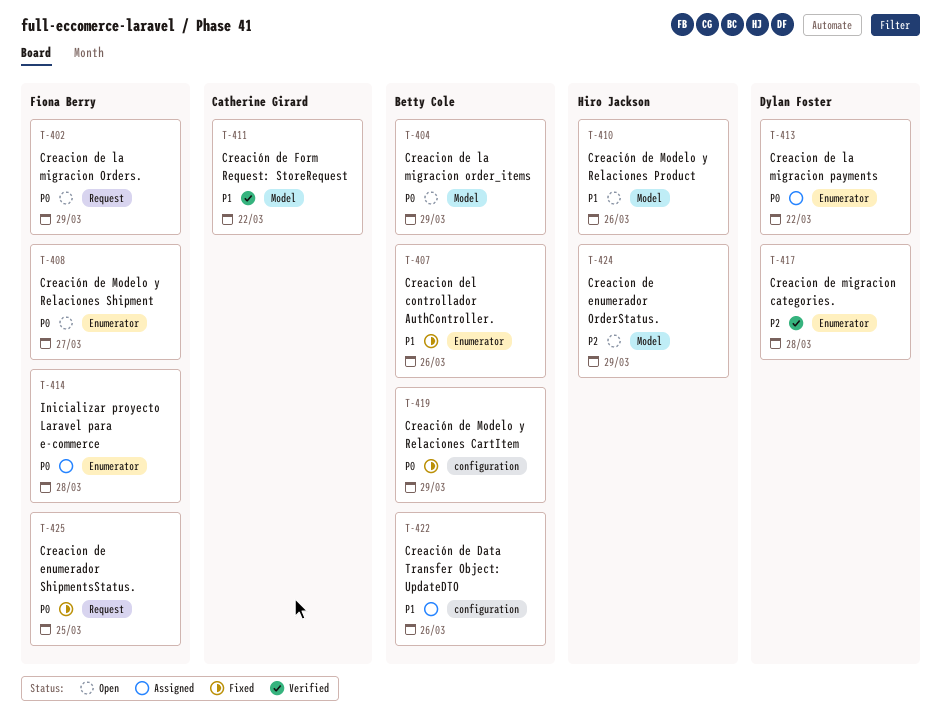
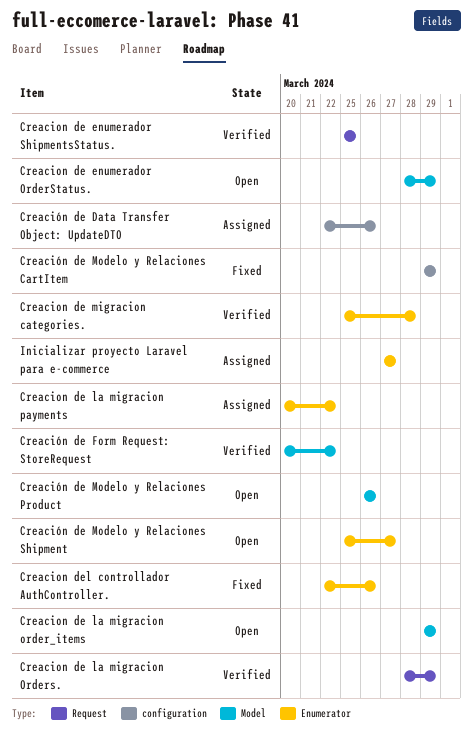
Creacion de enumerador ShipmentsStatus., status: Fixed -> Verified
Creacion de la migracion Orders., status: Open -> Verified
Inicializar proyecto Laravel para e-commerce, due: Mar 28 -> Mar 27

